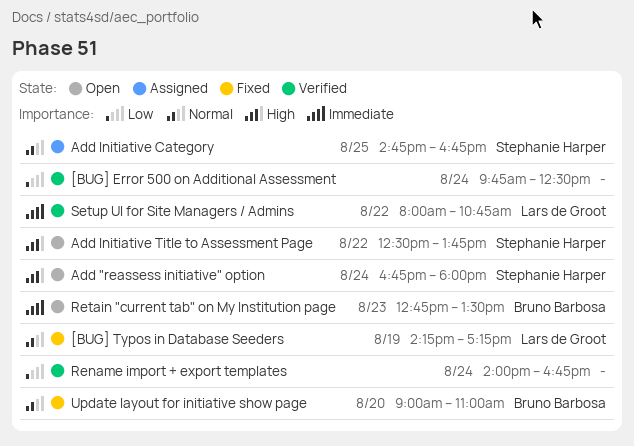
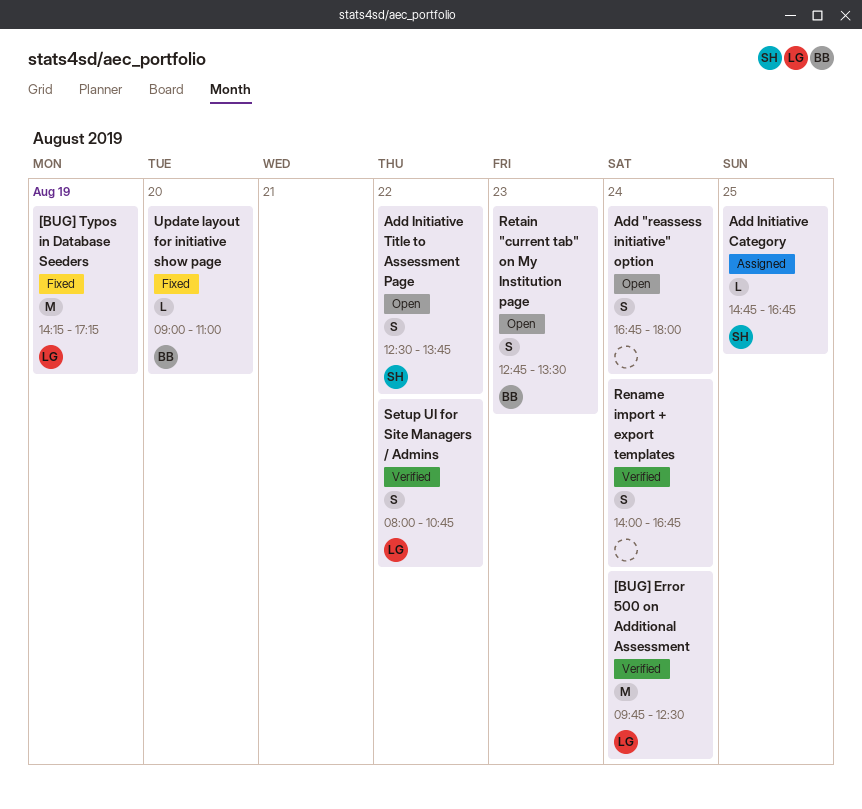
[BUG] Error 500 on Additional Assessment, owner: none -> Lars de Groot
Add "reassess initiative" option, owner: Stephanie Harper -> none

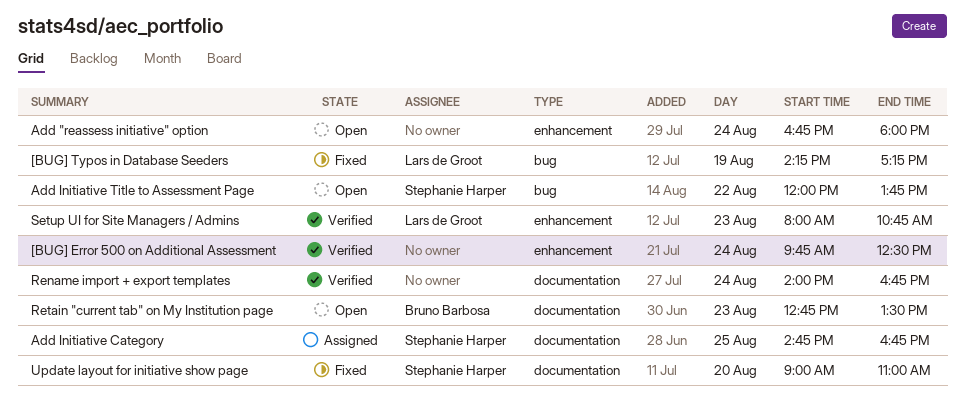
[BUG] Error 500 on Additional Assessment, owner: Lars de Groot -> none
Add Initiative Title to Assessment Page, begins: 12:30 -> 12:00
Setup UI for Site Managers / Admins, day: Aug 22 -> Aug 23
Update layout for initiative show page, owner: Bruno Barbosa -> Stephanie Harper

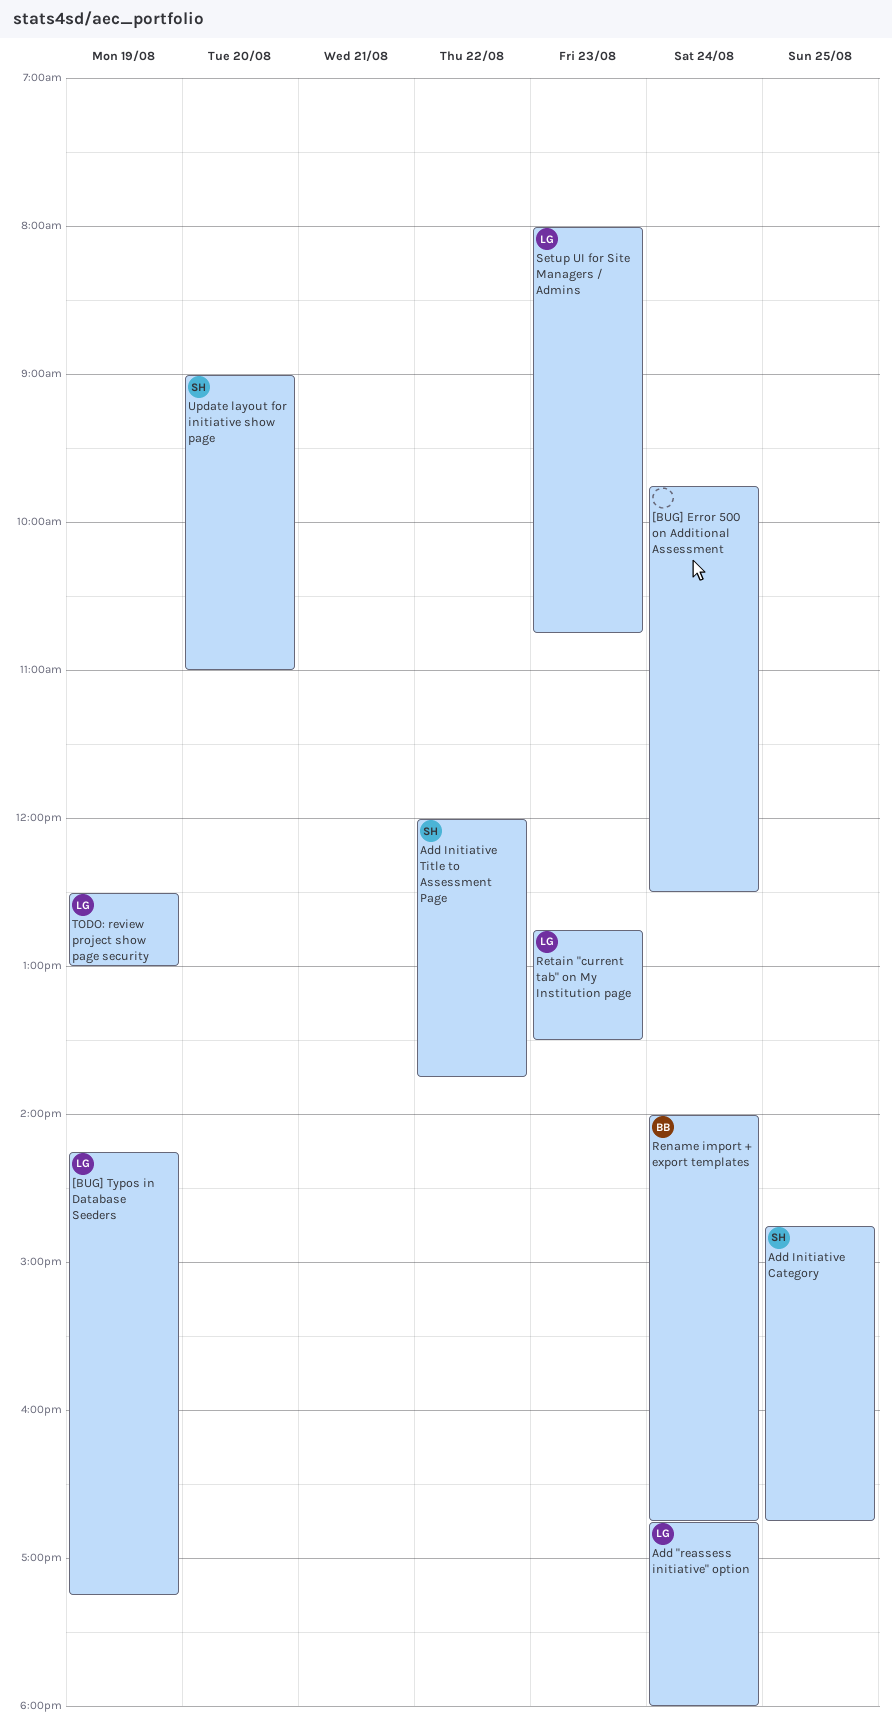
Add "reassess initiative" option, owner: none -> Lars de Groot
Rename import + export templates, owner: none -> Bruno Barbosa
Retain "current tab" on My Institution page, owner: Bruno Barbosa -> Lars de Groot
TODO: review project show page security: none -> present

